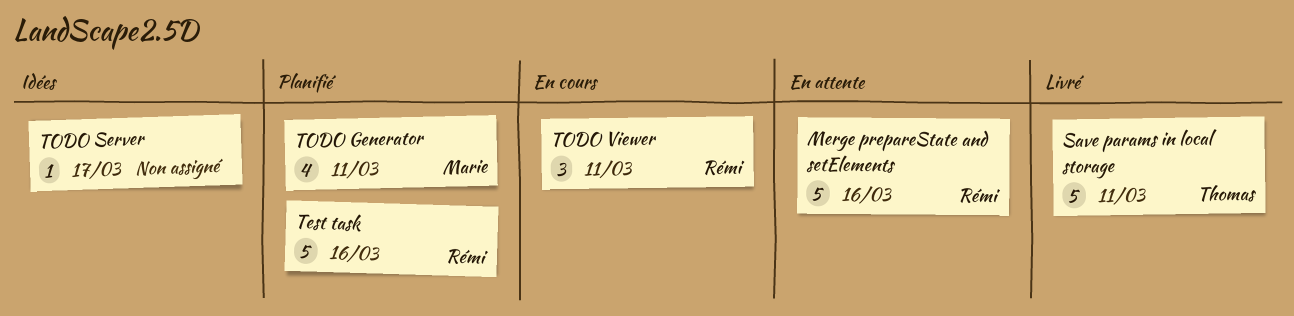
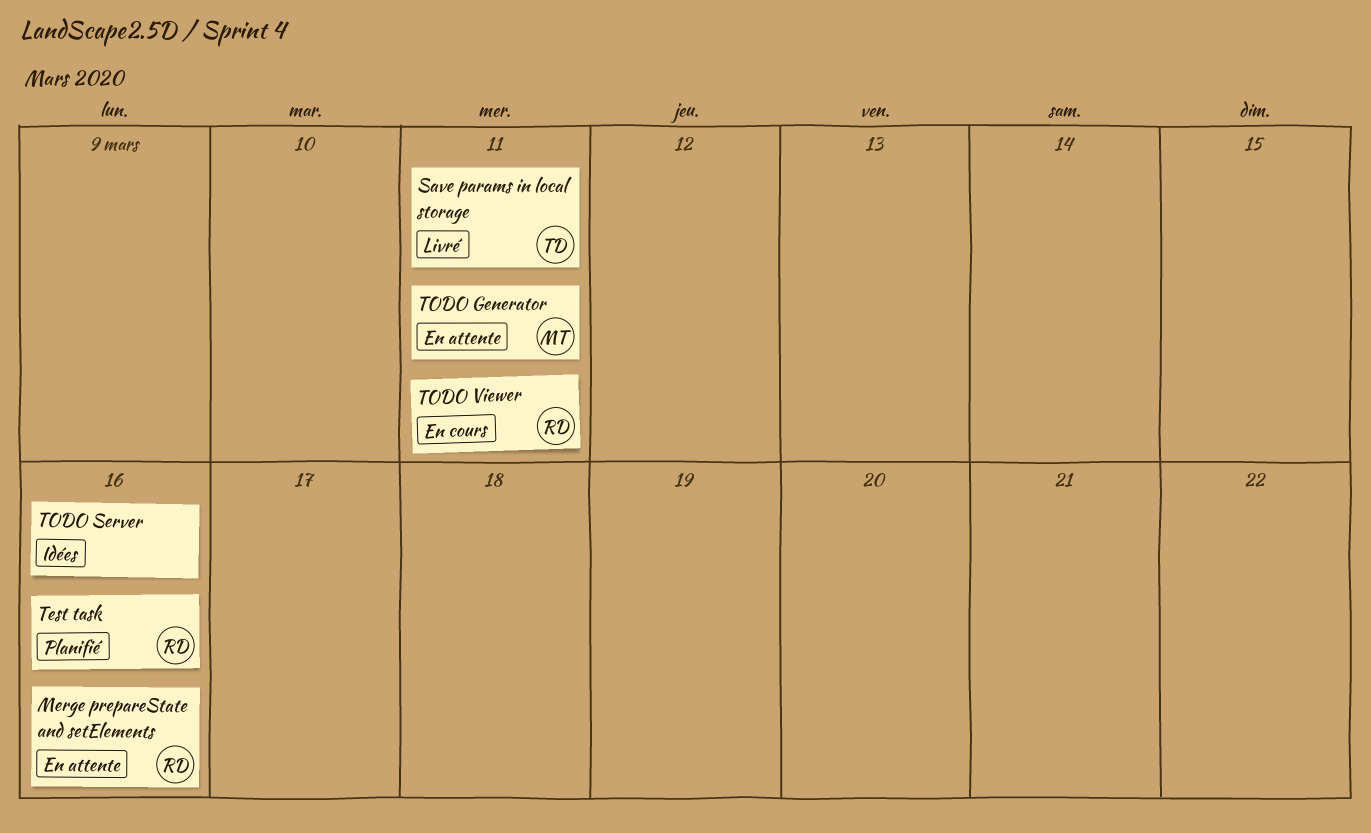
TODO Generator, status: Planifié -> En attente
TODO Server, due: Mar 17 -> Mar 16

